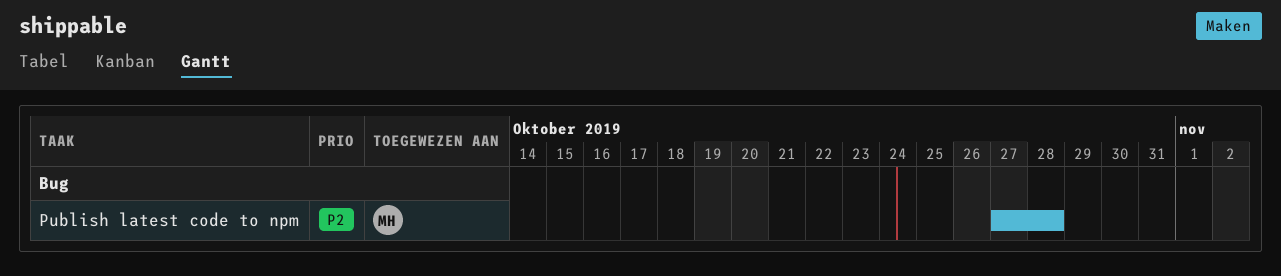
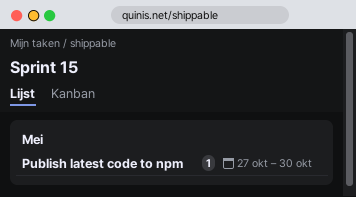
Publish latest code to npm, due: Oct 28 -> Oct 30

